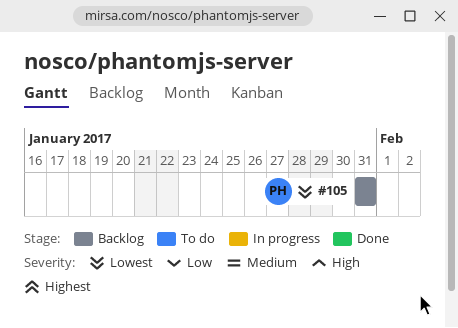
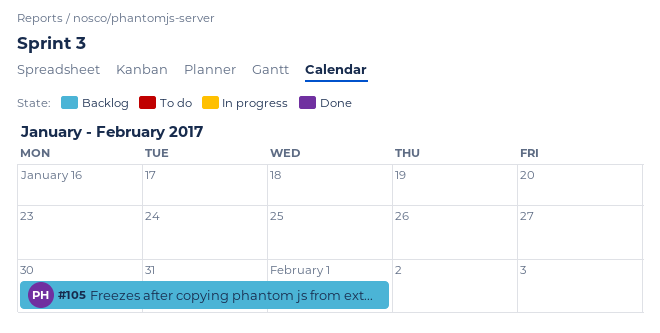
#105, start: Jan 31 -> Jan 30
#105, due: Jan 31 -> Feb 1

